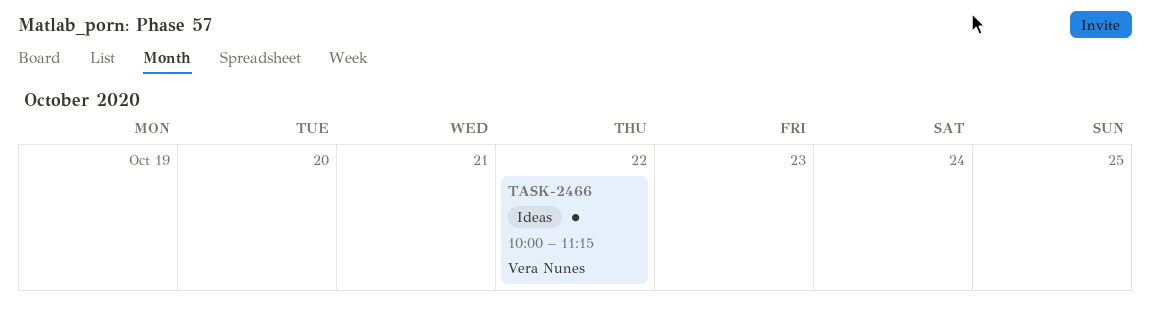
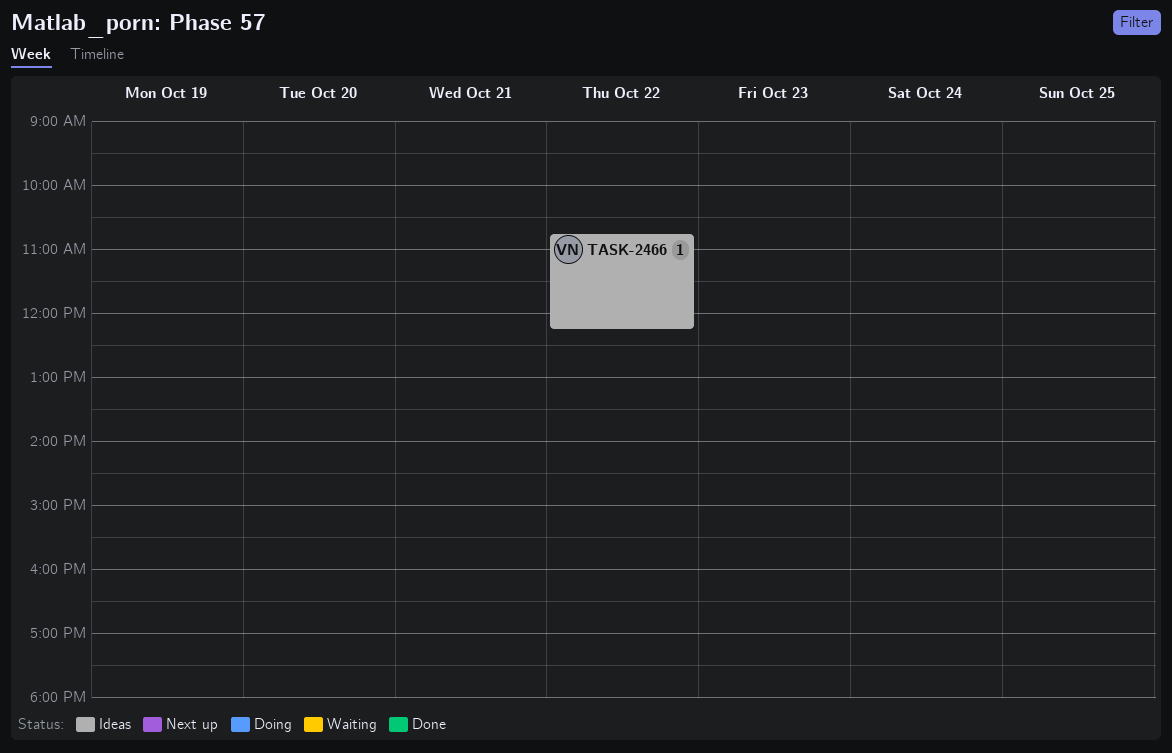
TASK-2466, begins: 10:00 -> 10:45
TASK-2466, ends: 11:15 -> 12:15

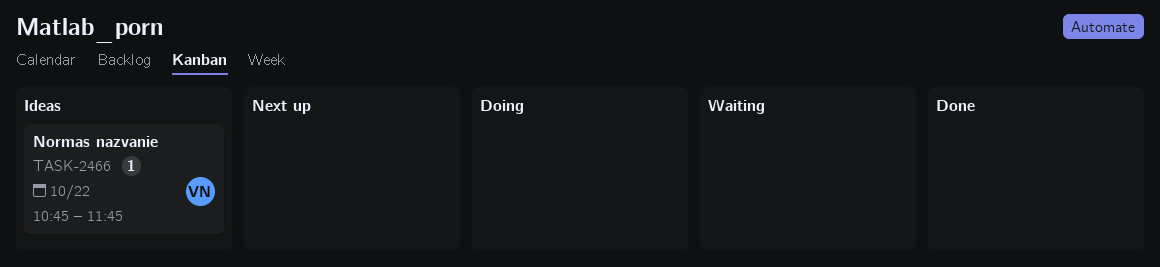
TASK-2466, ends: 12:15 -> 11:45

